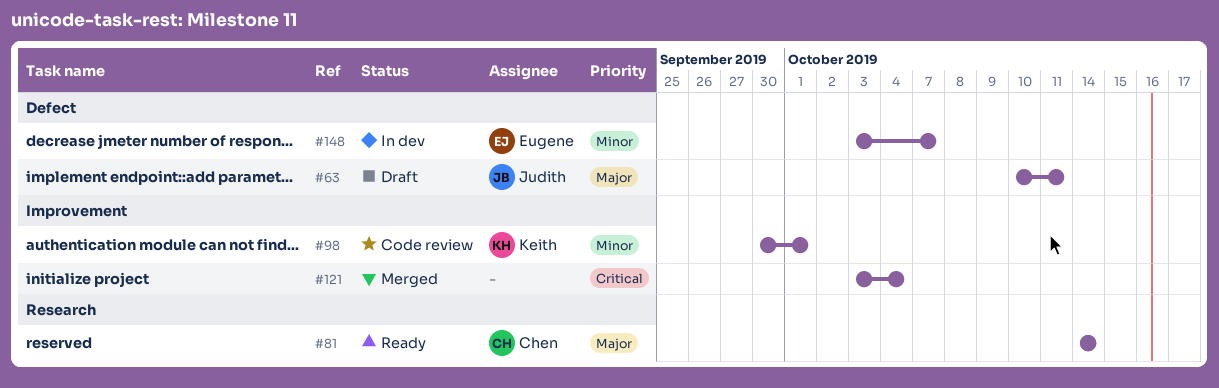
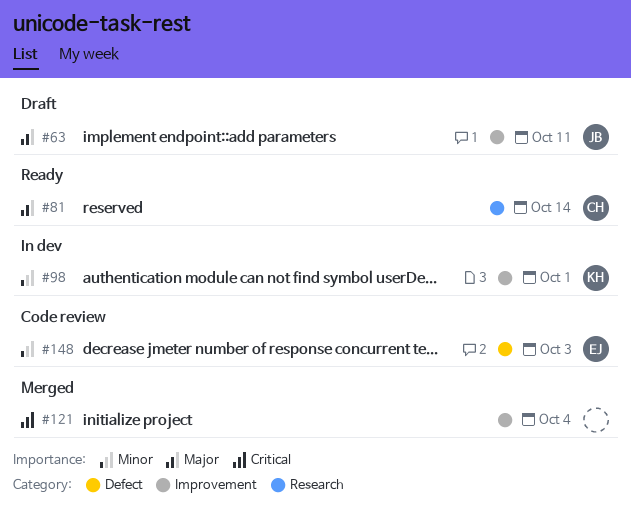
#63, label: Defect -> Improvement
#98, status: Code review -> In dev
#148, status: In dev -> Code review
#148, due: Oct 7 -> Oct 3

